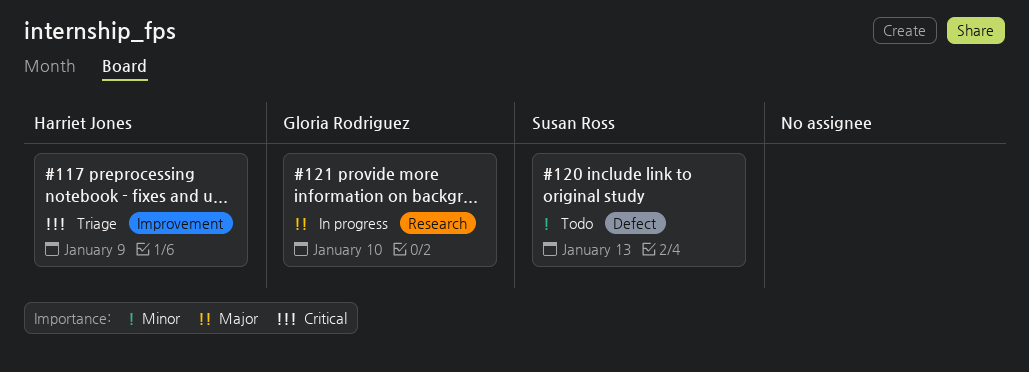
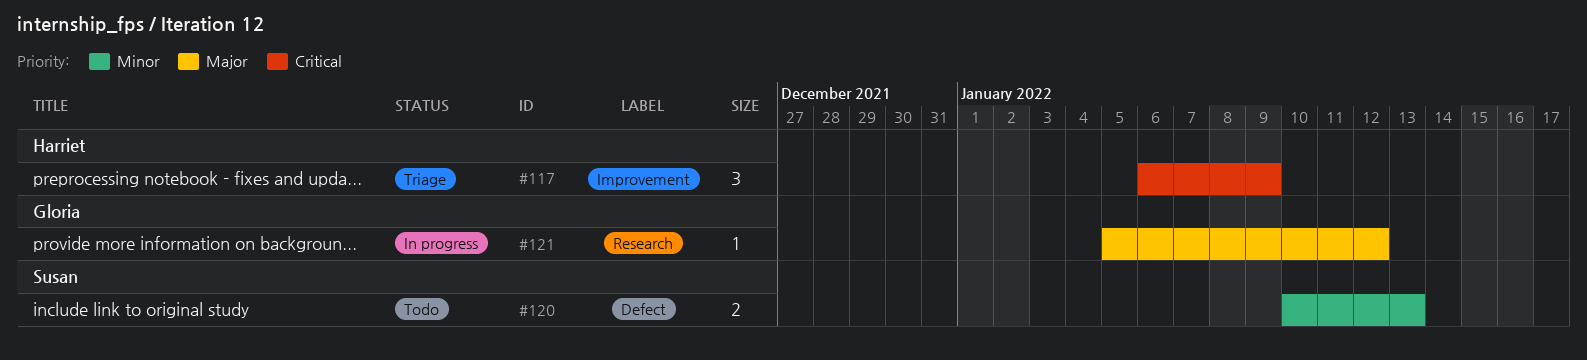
#121, due: Jan 10 -> Jan 12

